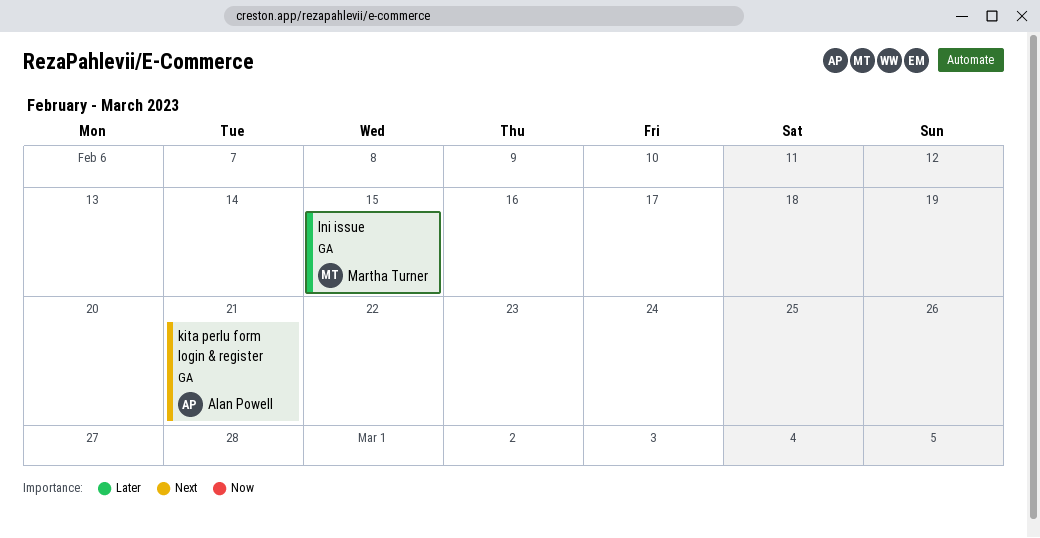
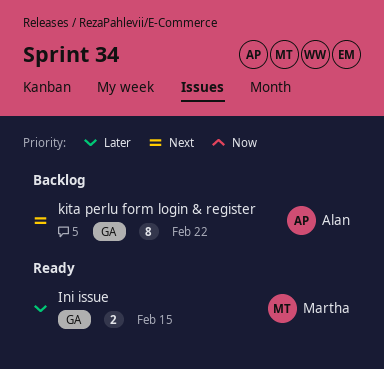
kita perlu form login & register, due: Feb 21 -> Feb 22

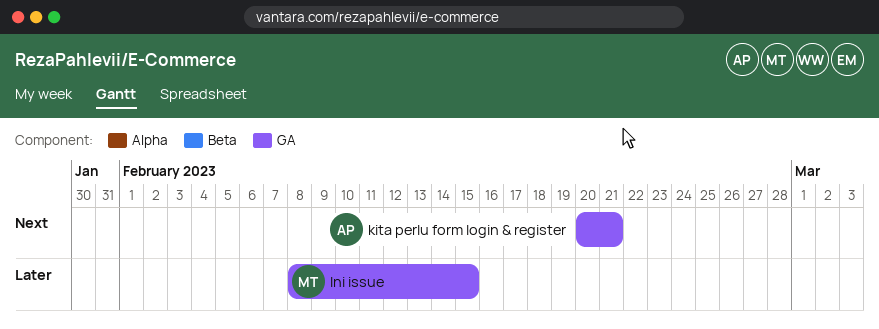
kita perlu form login & register, due: Feb 22 -> Feb 21

